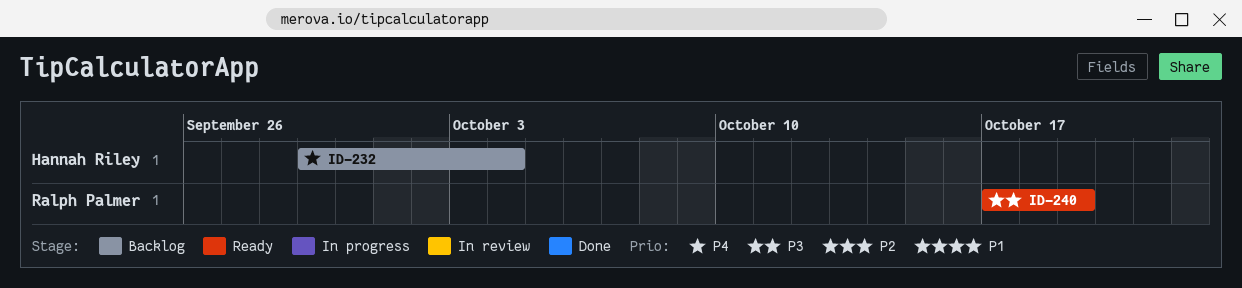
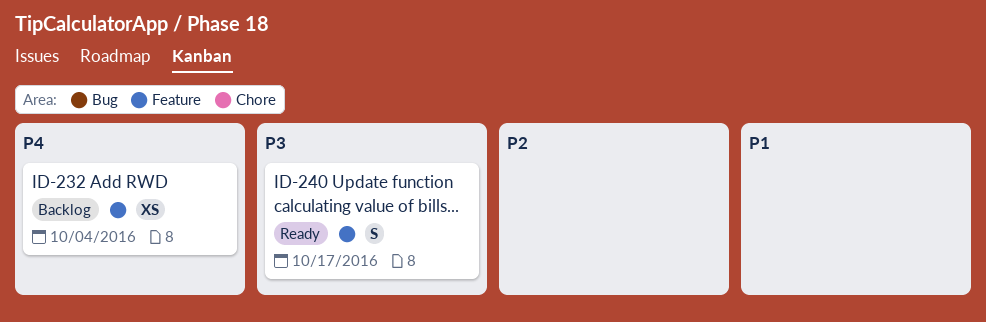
ID-240, due: Oct 19 -> Oct 17

